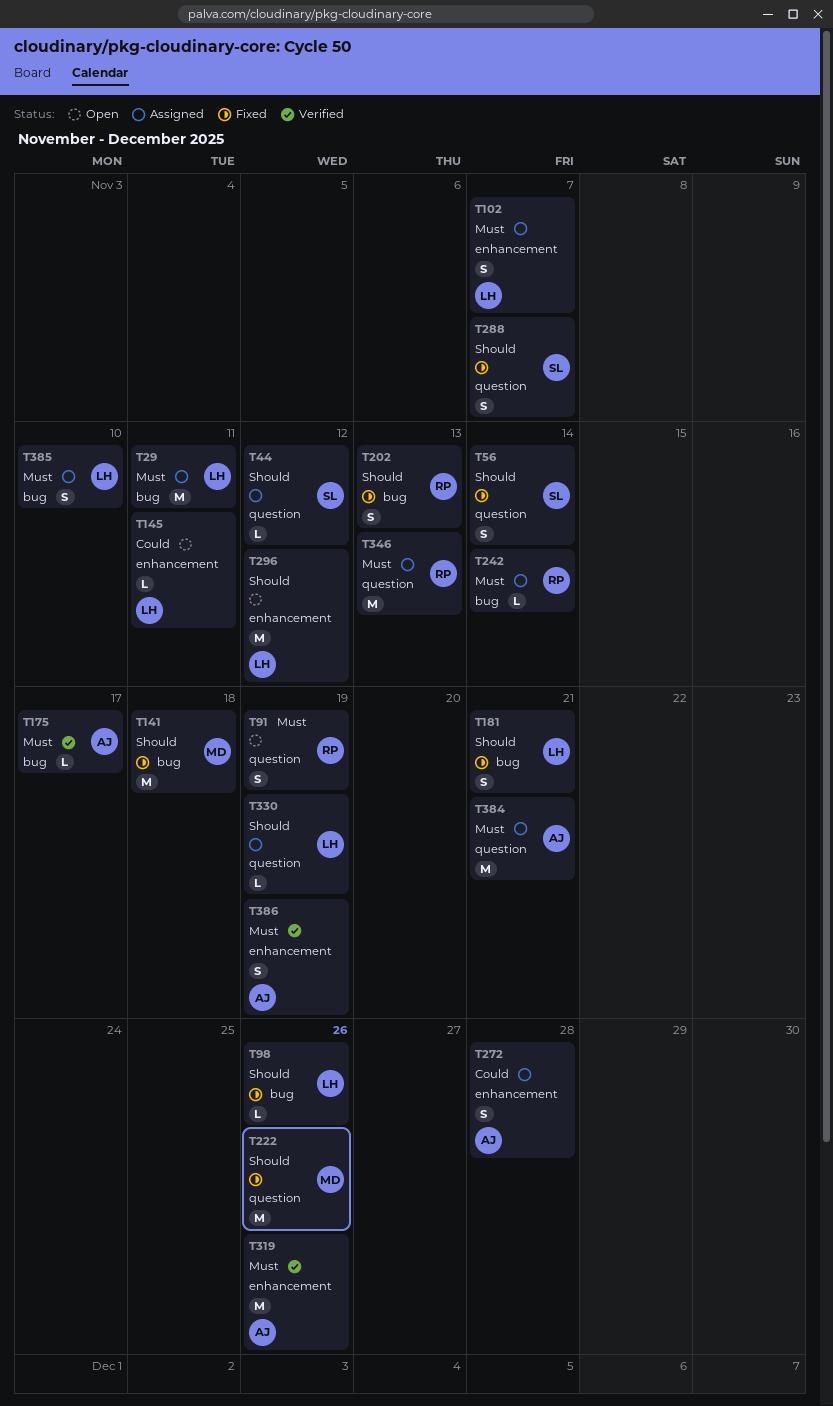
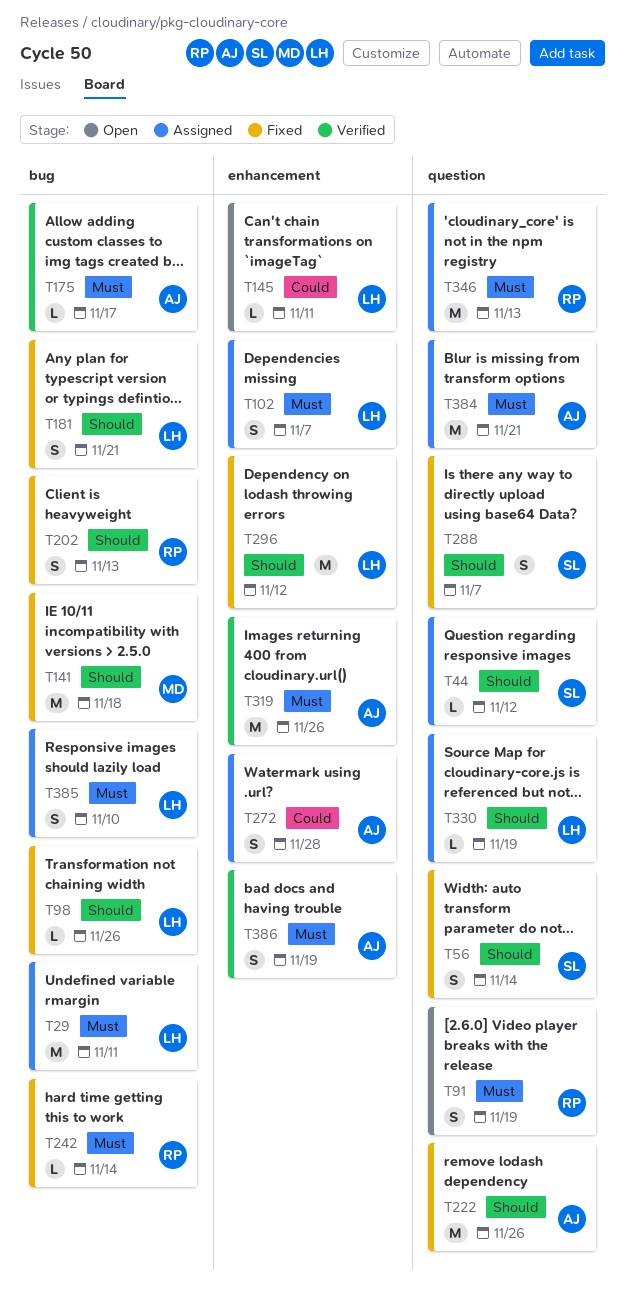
T222, owner: MD -> AJ
T242, status: Assigned -> Fixed
T296, status: Open -> Fixed

